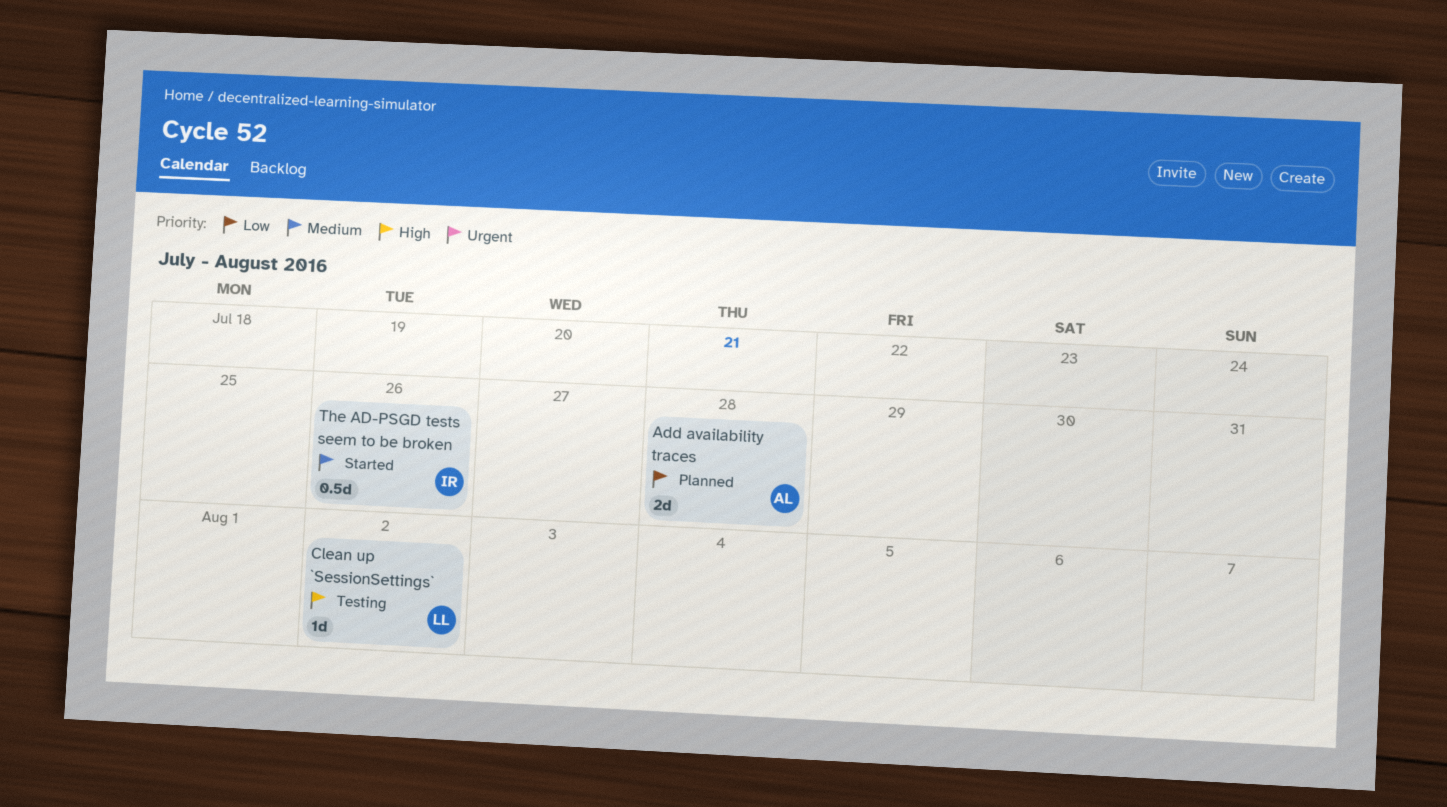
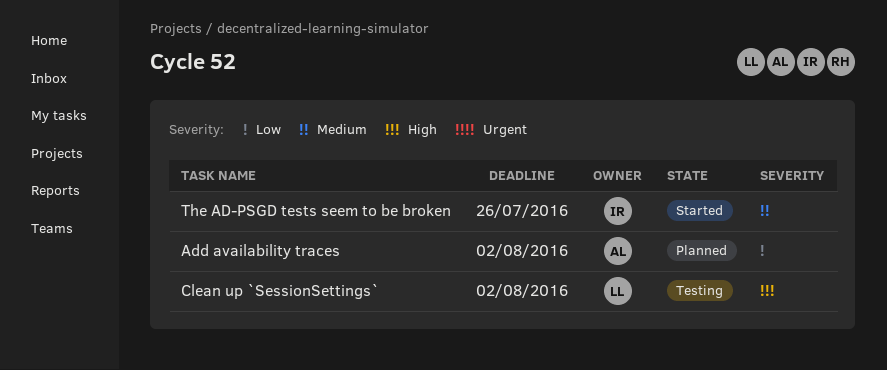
Add availability traces, due: Jul 28 -> Aug 2

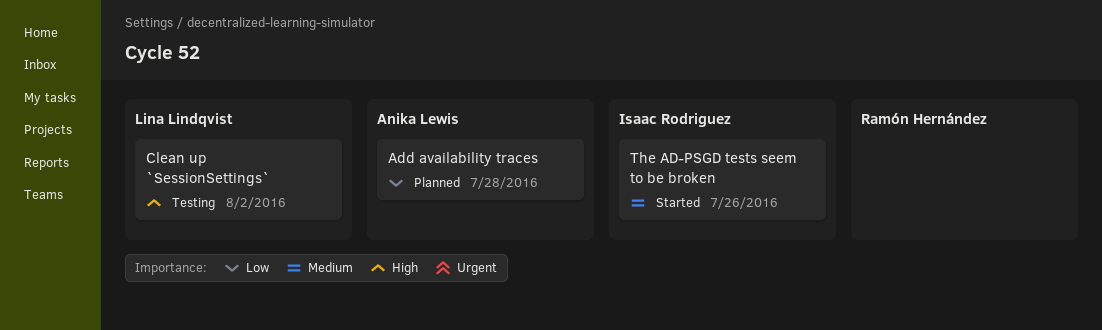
Add availability traces, due: Aug 2 -> Jul 28

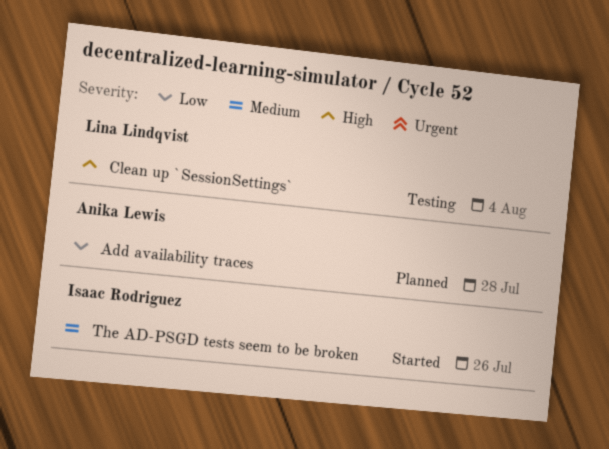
Clean up `SessionSettings`, due: Aug 2 -> Aug 4

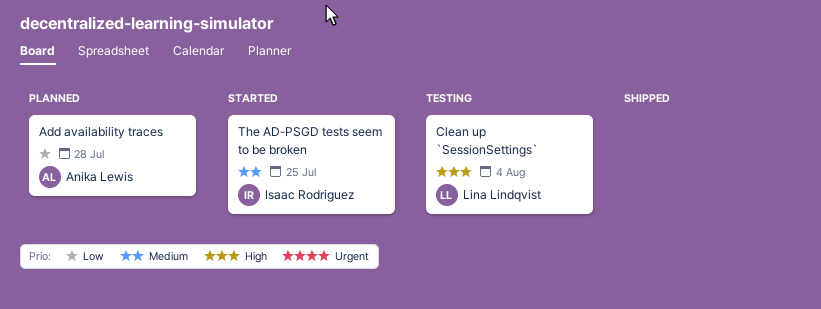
The AD-PSGD tests seem to be broken, due: Jul 26 -> Jul 25

